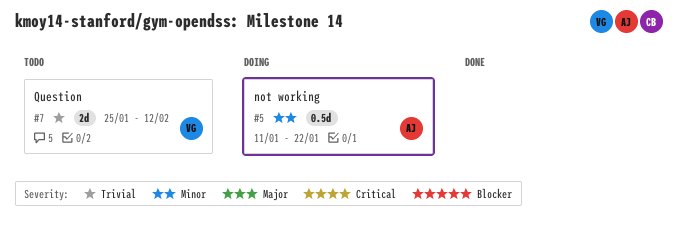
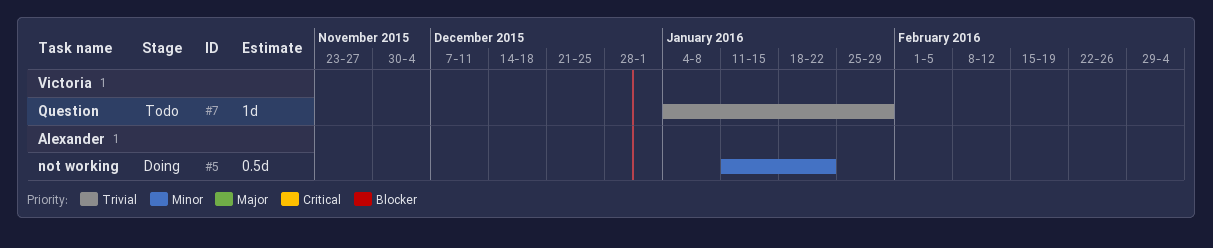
#7, estimate: 2d -> 1d
#7, start: Jan 25 -> Jan 4
#7, due: Feb 12 -> Jan 29

